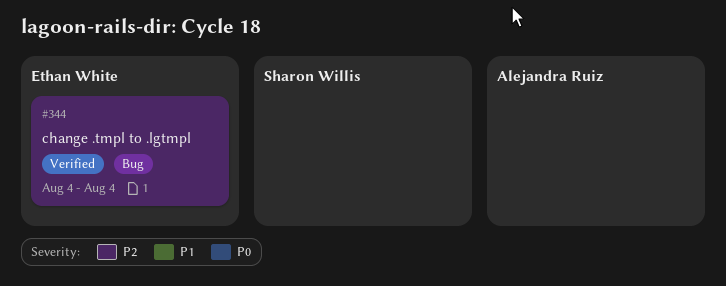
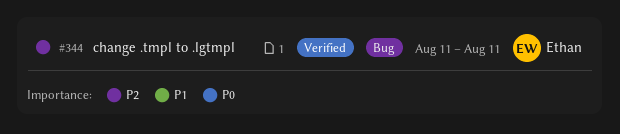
#344, start: Aug 4 -> Aug 11
#344, due: Aug 4 -> Aug 11

